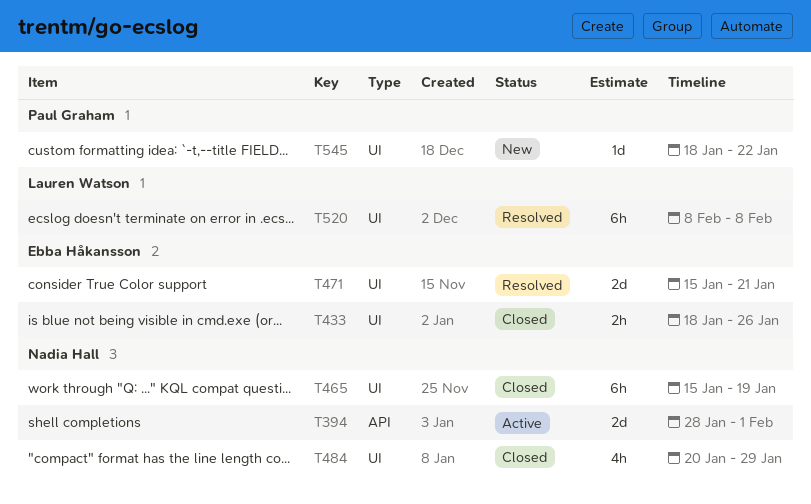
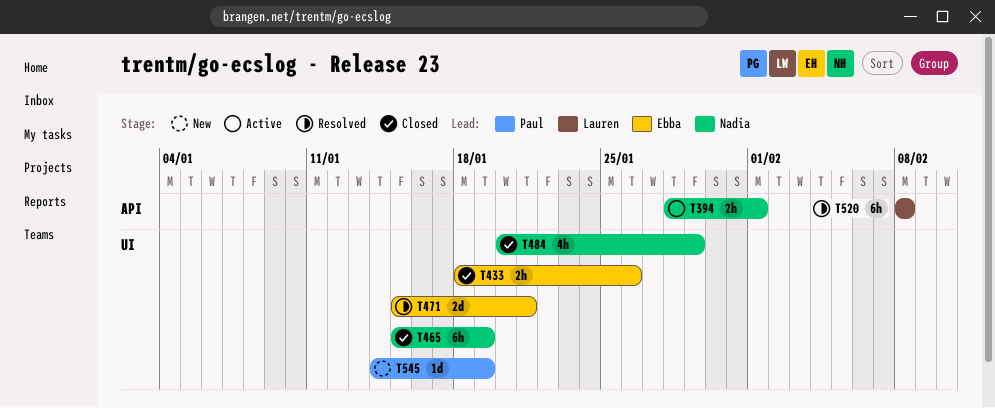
T394, estimate: 2d -> 2h
T520, label: UI -> API
T545, start: Jan 18 -> Jan 14
T545, due: Jan 22 -> Jan 19

